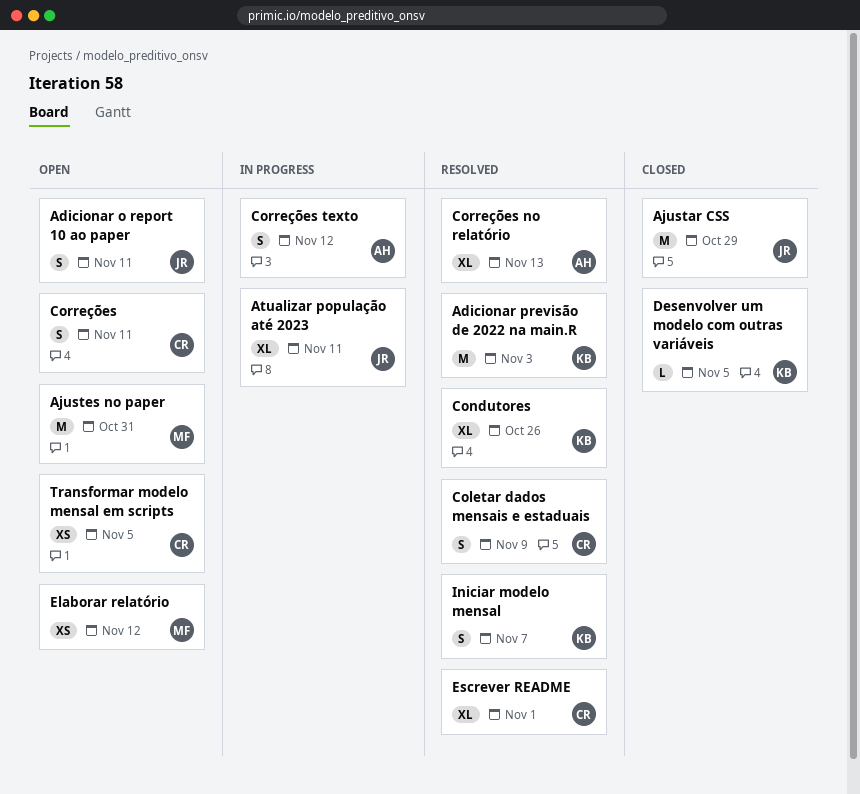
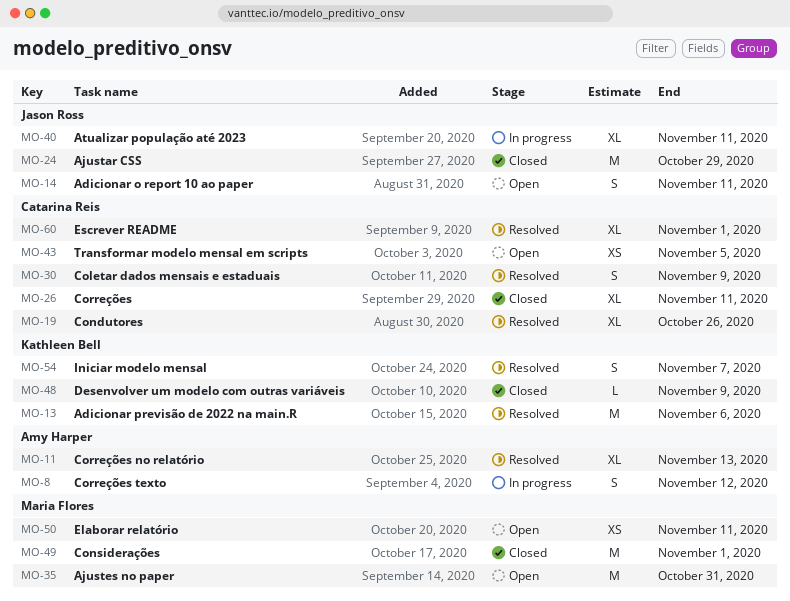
Adicionar previsão de 2022 na main.R, due: Nov 3 -> Nov 6
Condutores, owner: Kathleen Bell -> Catarina Reis
Considerações: none -> present
Correções, status: Open -> Closed
Correções, estimate: S -> XL
Desenvolver um modelo com outras variáveis, due: Nov 5 -> Nov 9
Elaborar relatório, due: Nov 12 -> Nov 11

